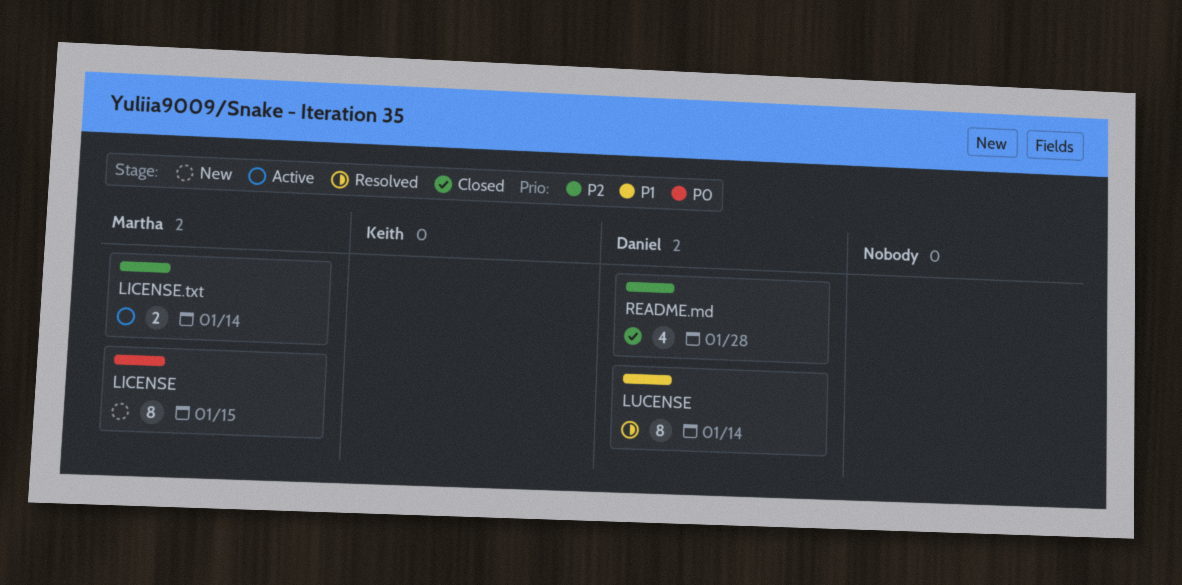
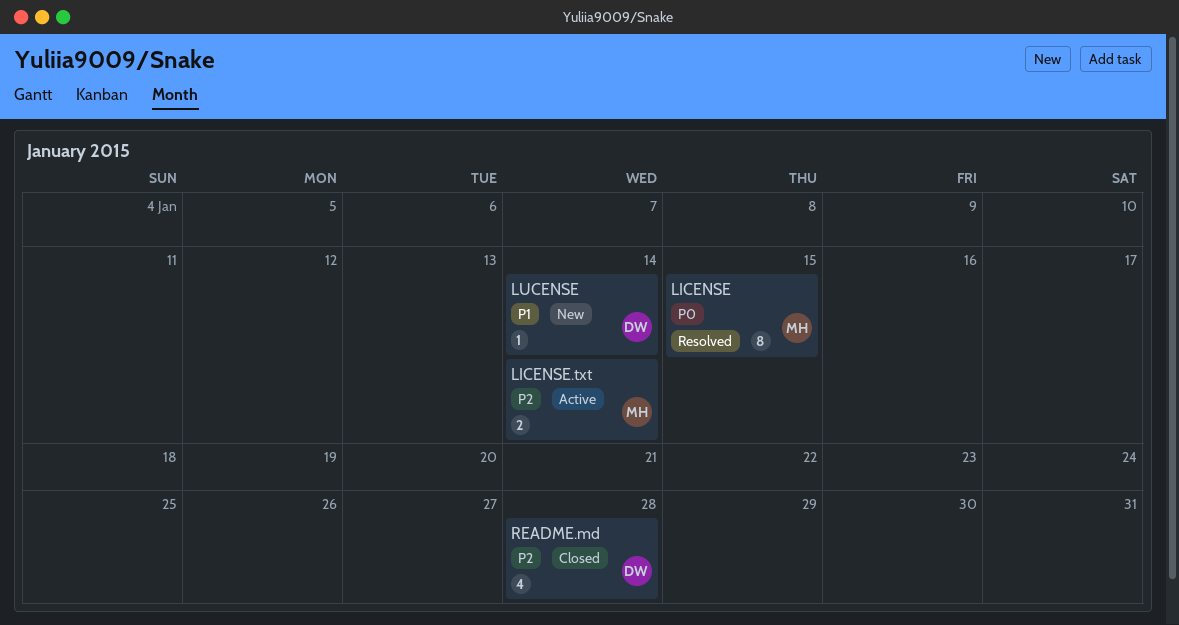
LICENSE, status: New -> Resolved
LUCENSE, status: Resolved -> New
LUCENSE, estimate: 8 -> 1

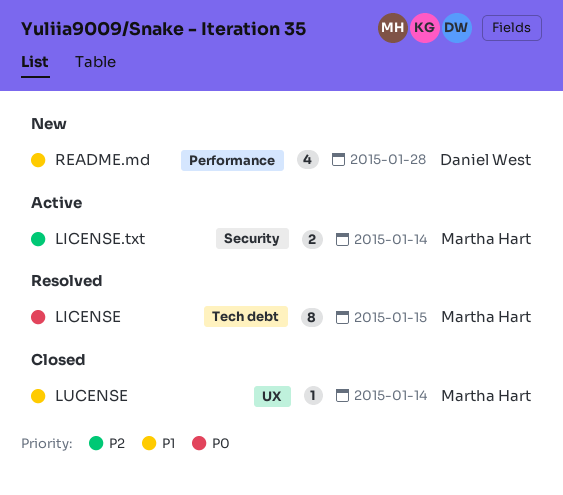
LUCENSE, status: New -> Closed
LUCENSE, owner: Daniel West -> Martha Hart
README.md, status: Closed -> New
README.md, priority: P2 -> P1

